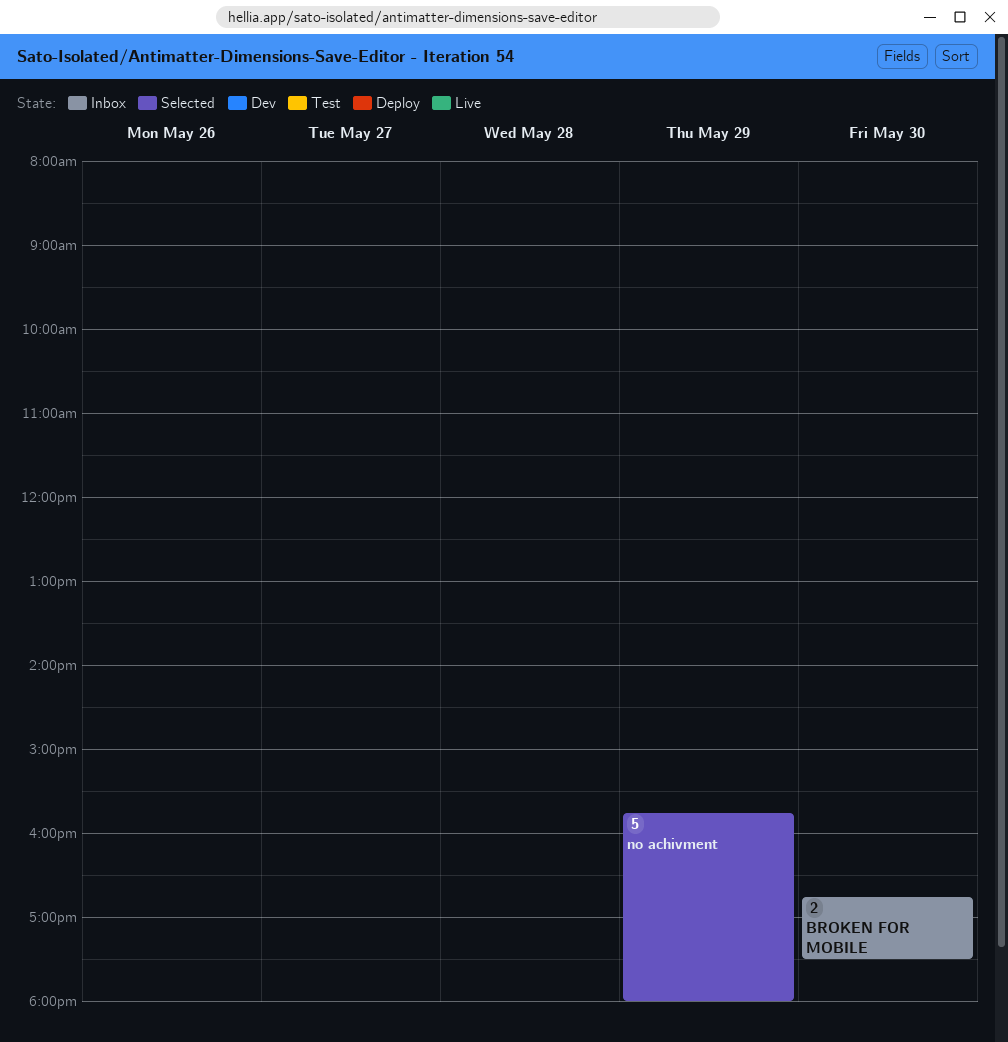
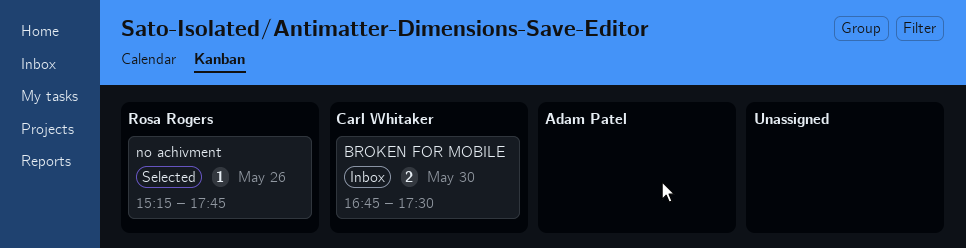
no achivment, estimate: 5 -> 1
no achivment, day: May 29 -> May 26
no achivment, begins: 15:45 -> 15:15
no achivment, ends: 18:00 -> 17:45

